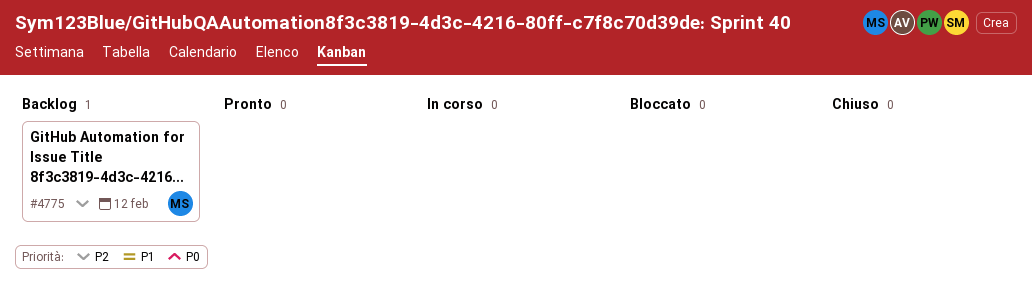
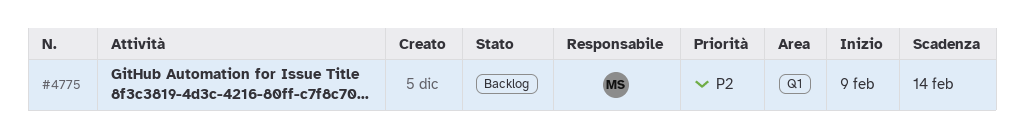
#4775, due: Feb 12 -> Feb 14

